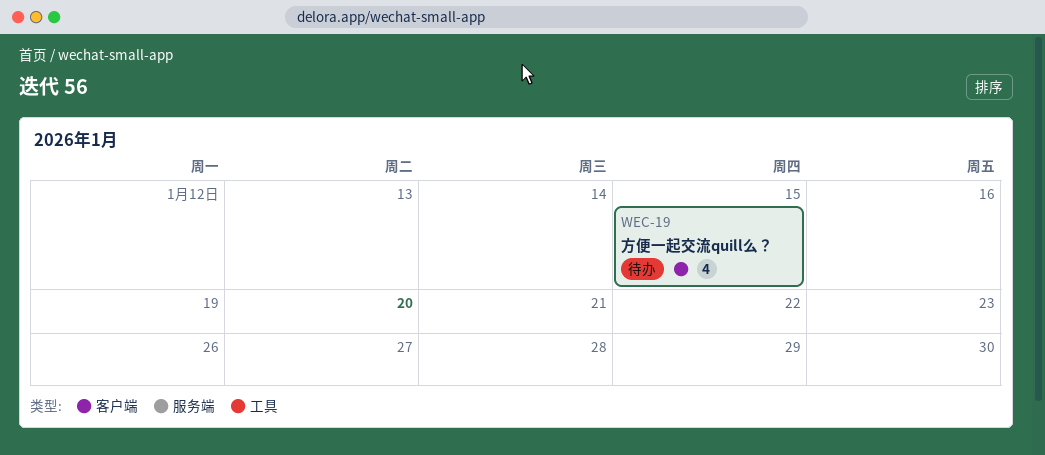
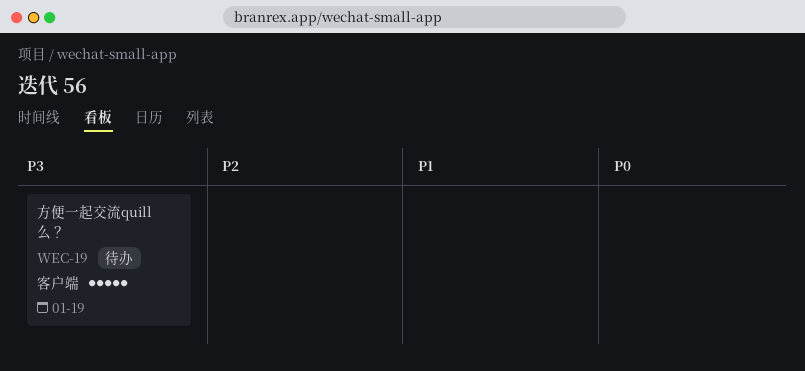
WEC-19, estimate: 4 -> 5
WEC-19, due: Jan 15 -> Jan 19

